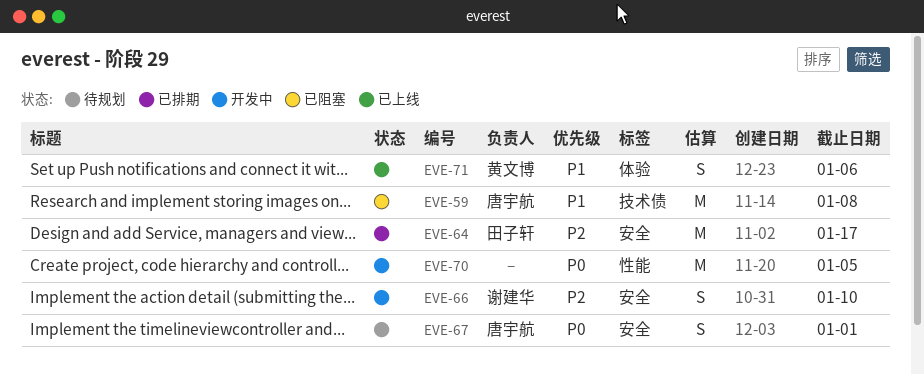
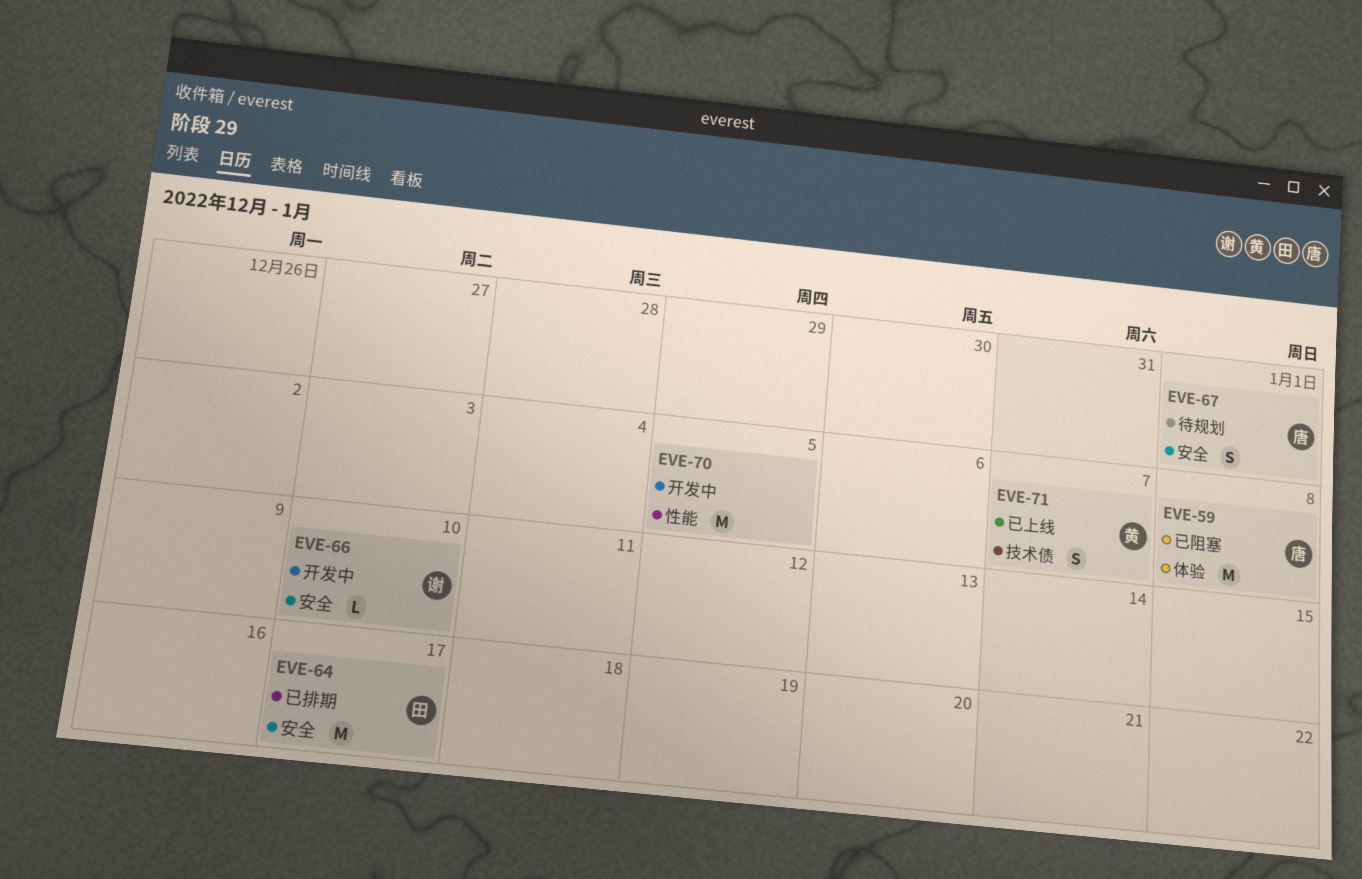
EVE-59, label: 技术债 -> 体验
EVE-66, estimate: S -> L
EVE-71, label: 体验 -> 技术债
EVE-71, due: Jan 6 -> Jan 7

